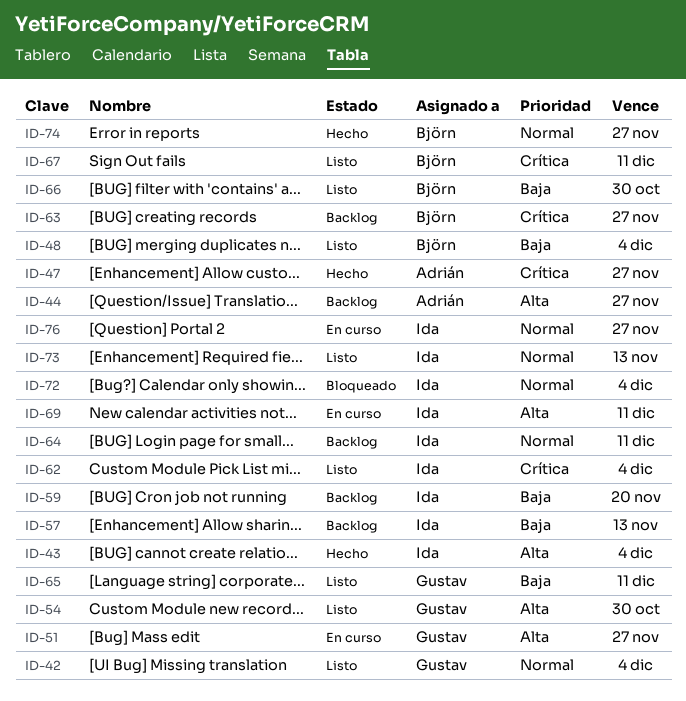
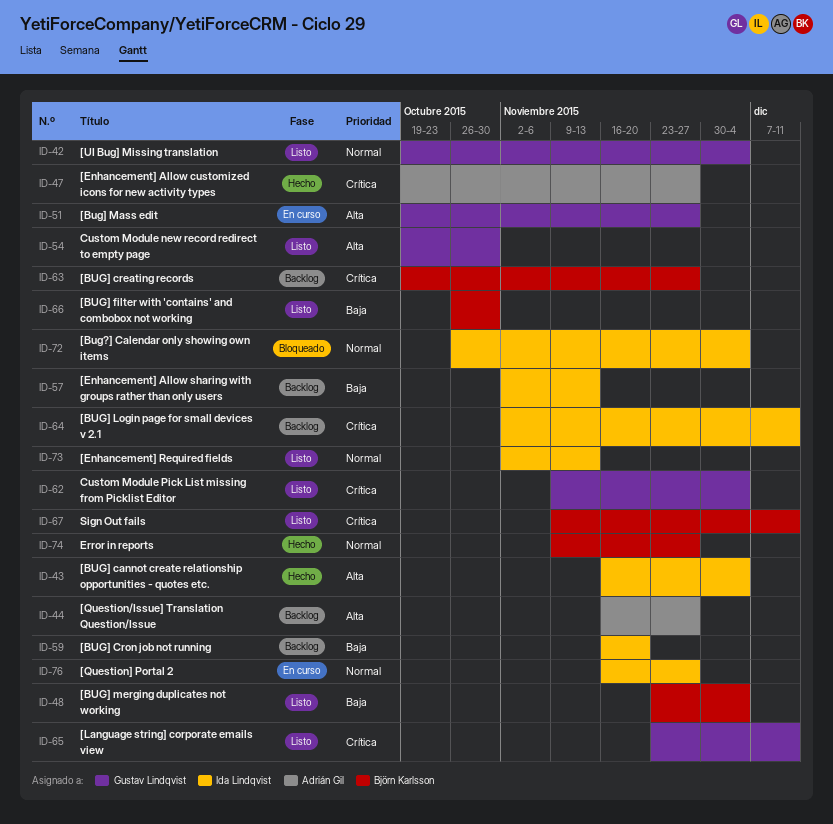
ID-62, owner: Ida Lindqvist -> Gustav Lindqvist
ID-64, priority: Normal -> Crítica
ID-65, priority: Baja -> Crítica
ID-69: present -> none

